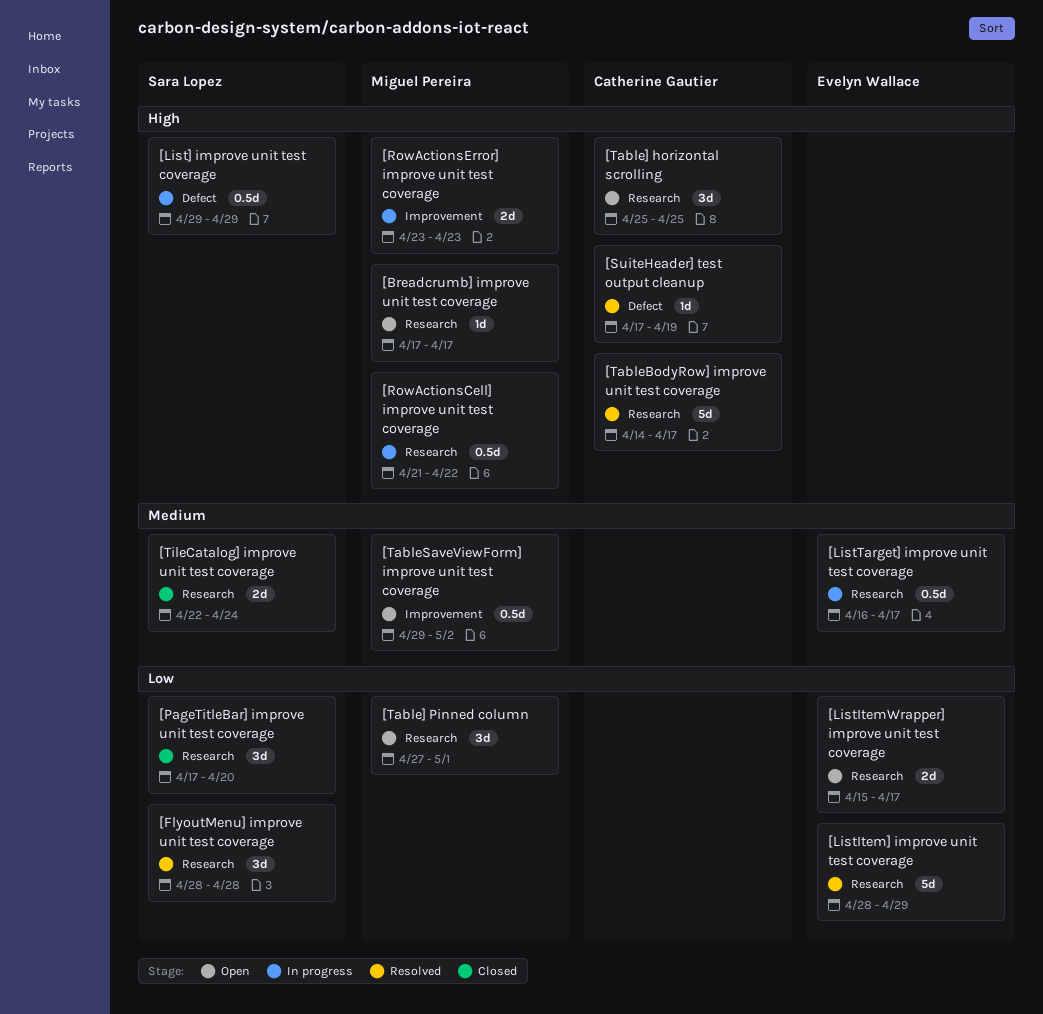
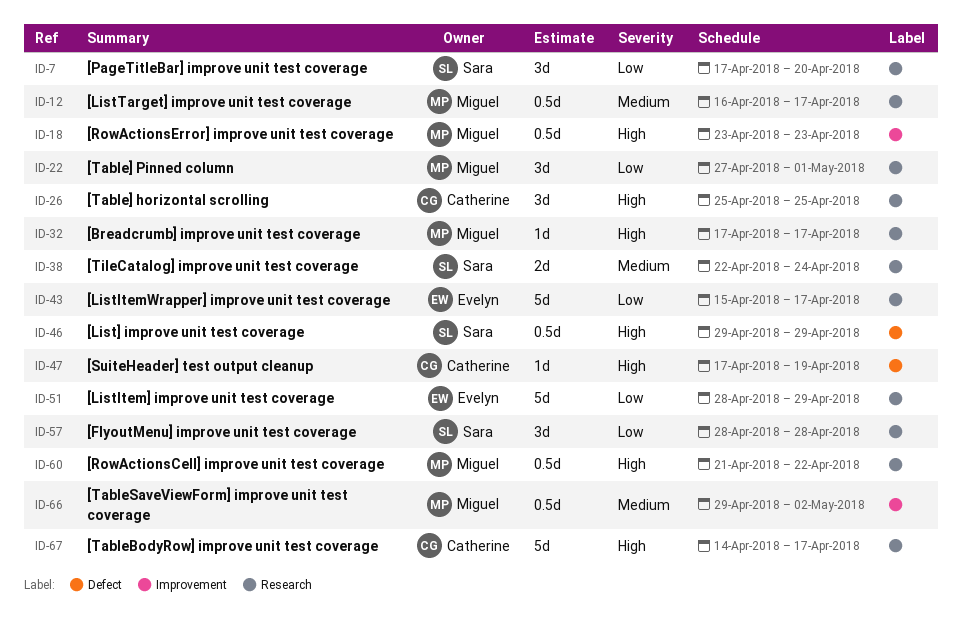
[ListItemWrapper] improve unit test coverage, estimate: 2d -> 5d
[ListTarget] improve unit test coverage, owner: Evelyn Wallace -> Miguel Pereira
[RowActionsError] improve unit test coverage, estimate: 2d -> 0.5d

